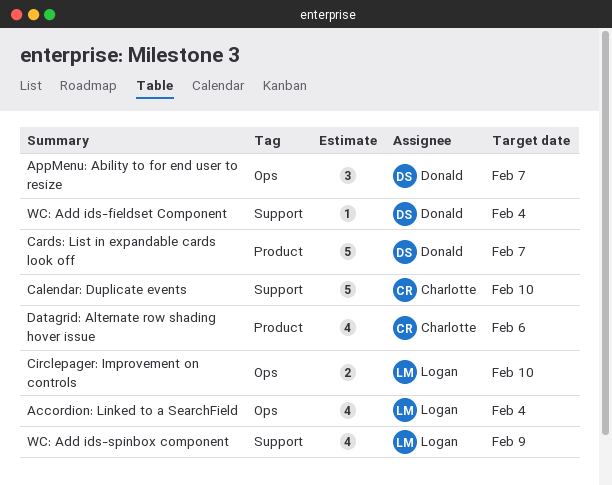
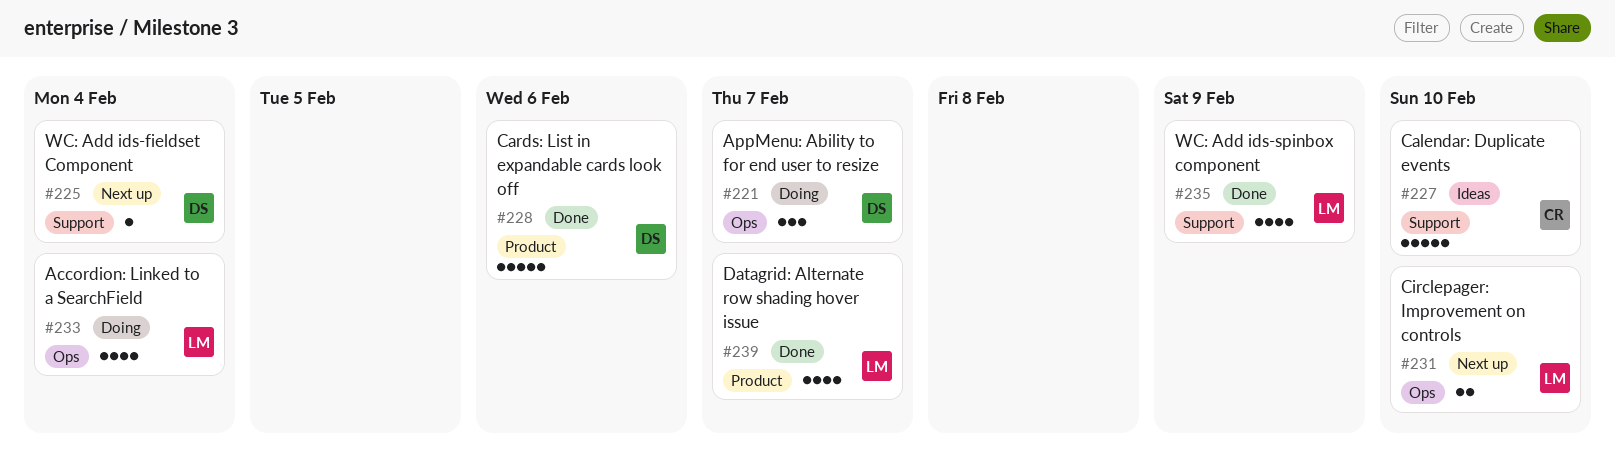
Cards: List in expandable cards look off, due: Feb 7 -> Feb 6
Datagrid: Alternate row shading hover issue, owner: Charlotte -> Logan
Datagrid: Alternate row shading hover issue, due: Feb 6 -> Feb 7

